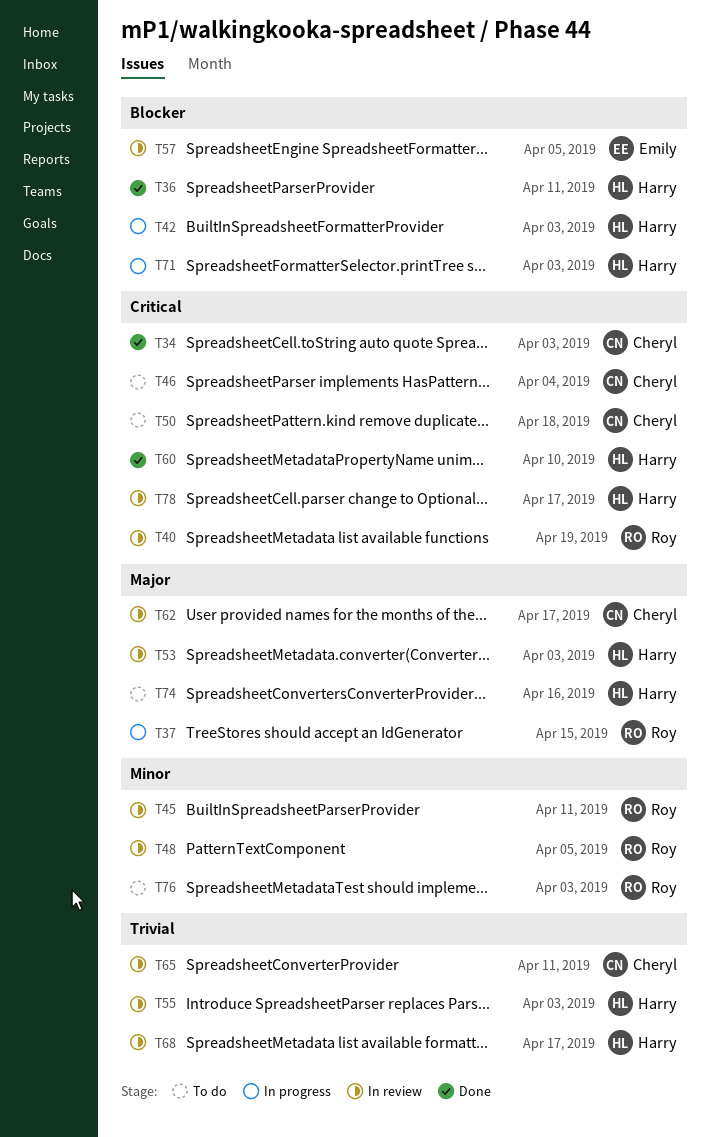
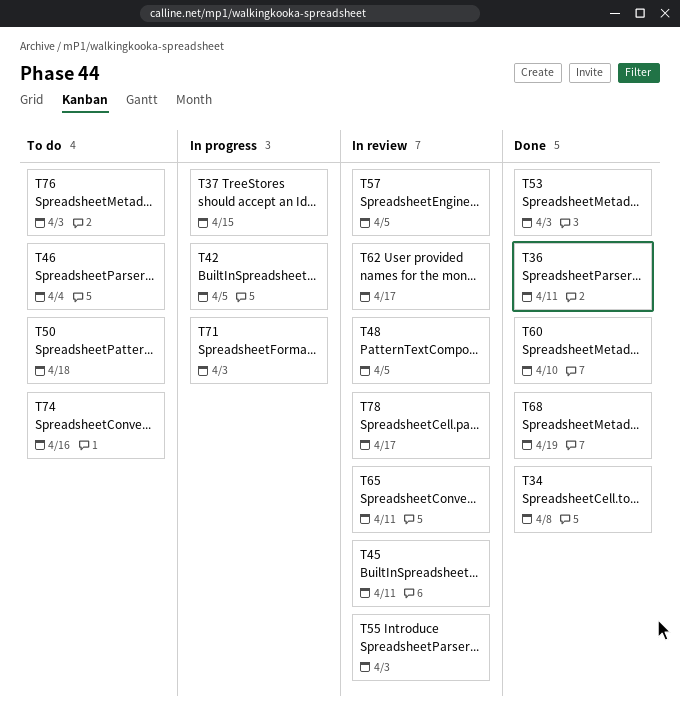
T34, due: Apr 3 -> Apr 8
T40: present -> none
T42, due: Apr 3 -> Apr 5
T53, status: In review -> Done
T68, status: In review -> Done
T68, due: Apr 17 -> Apr 19

